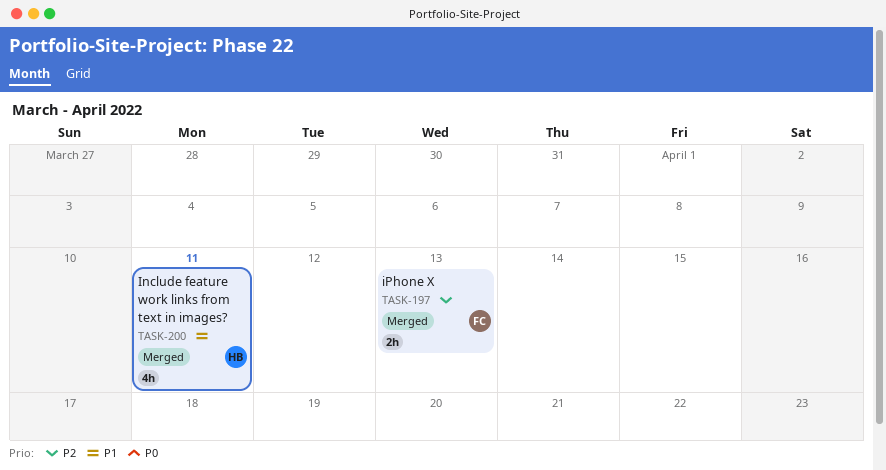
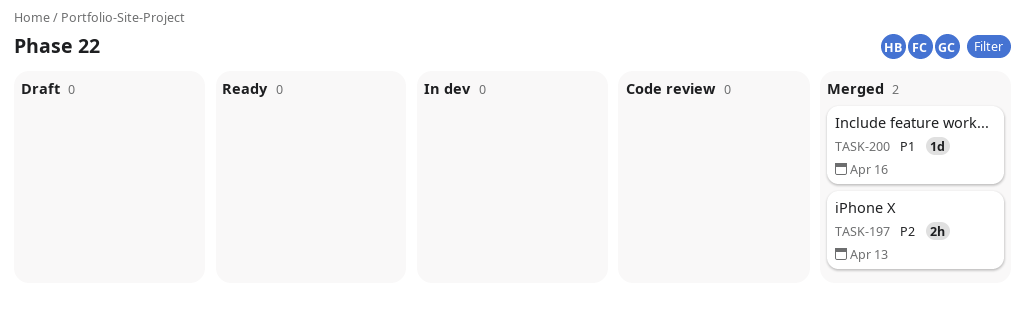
TASK-200, estimate: 4h -> 1d
TASK-200, due: Apr 11 -> Apr 16

